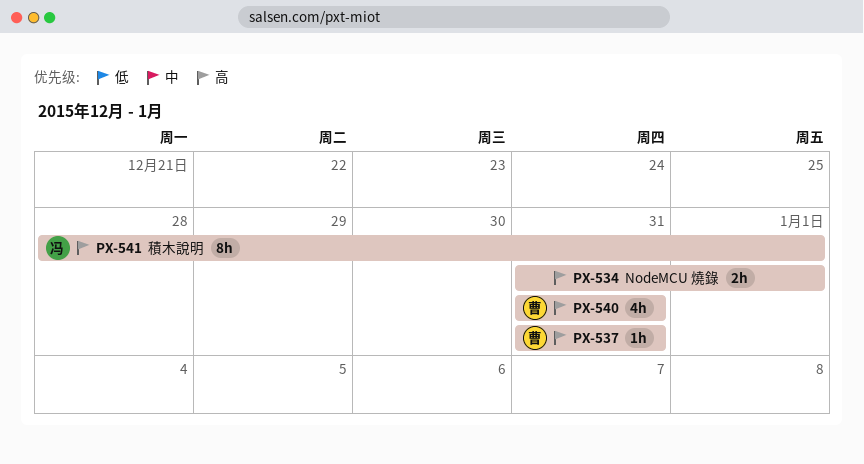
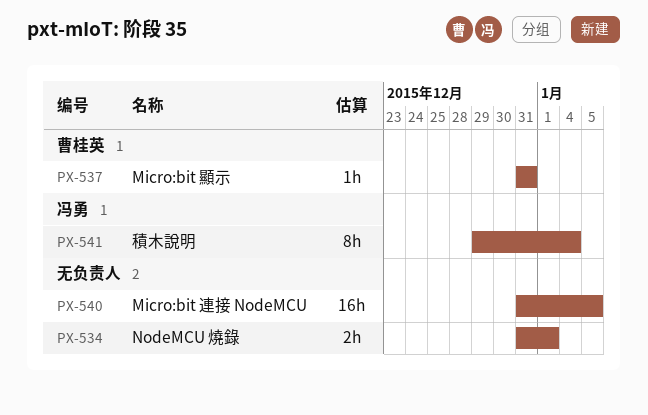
PX-540, owner: 曹桂英 -> none
PX-540, estimate: 4h -> 16h
PX-540, due: Dec 31 -> Jan 5
PX-541, start: Dec 28 -> Dec 29
PX-541, due: Jan 1 -> Jan 4

